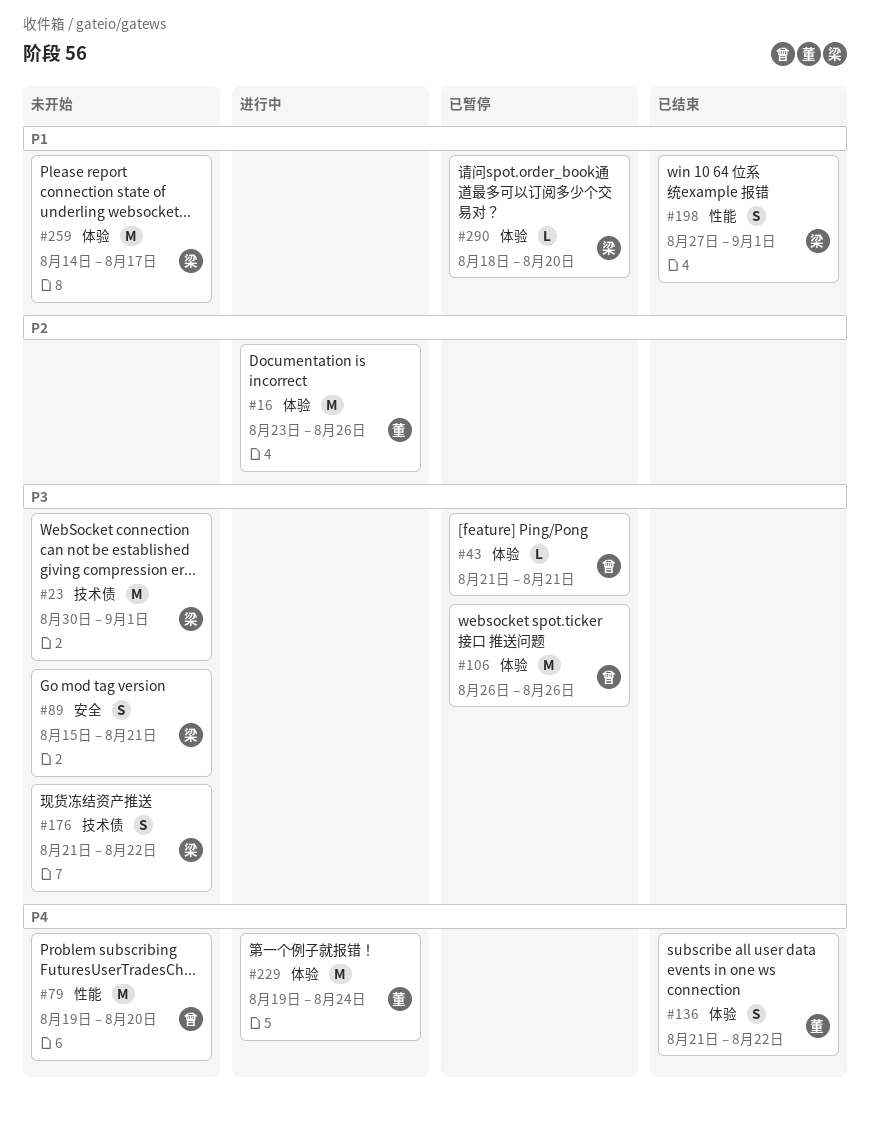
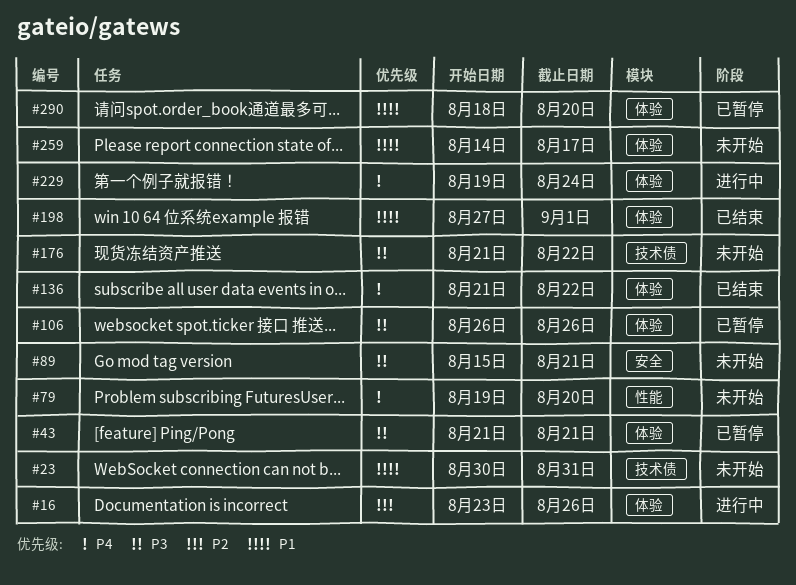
#23, priority: P3 -> P1
#23, due: Sep 1 -> Aug 31
#198, label: 性能 -> 体验

